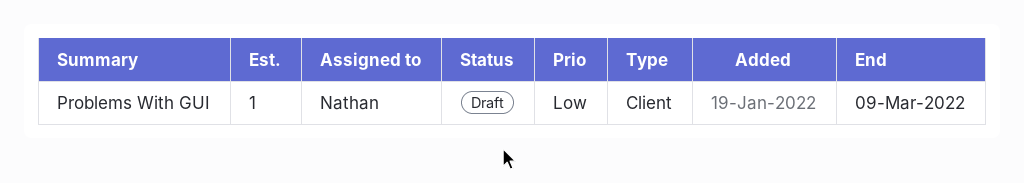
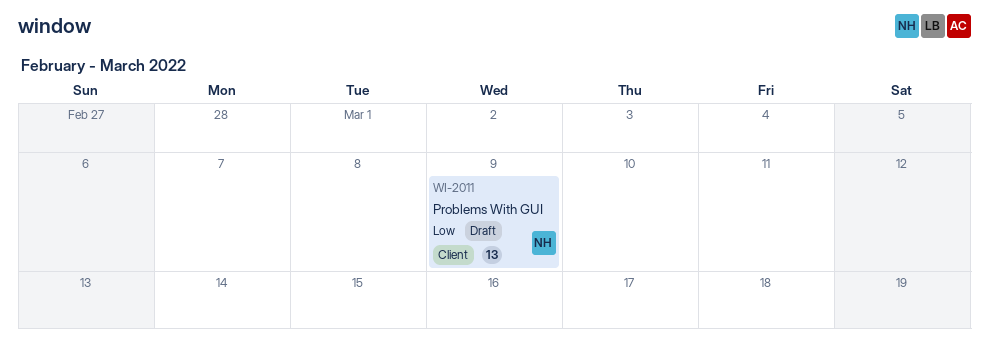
Problems With GUI, estimate: 1 -> 13

